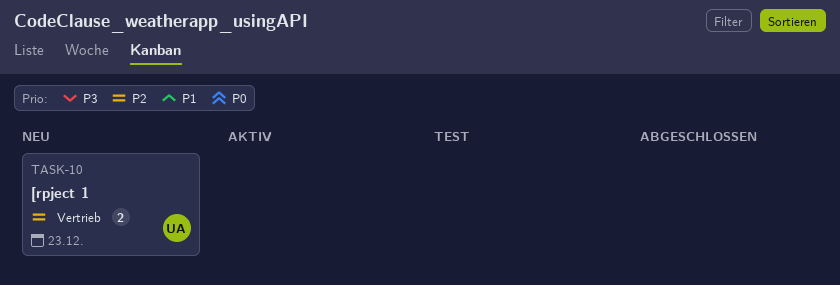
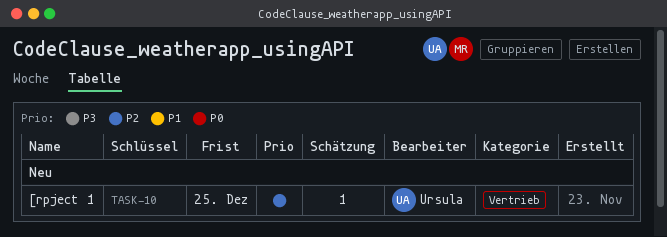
TASK-10, estimate: 2 -> 1
TASK-10, due: Dec 23 -> Dec 25

